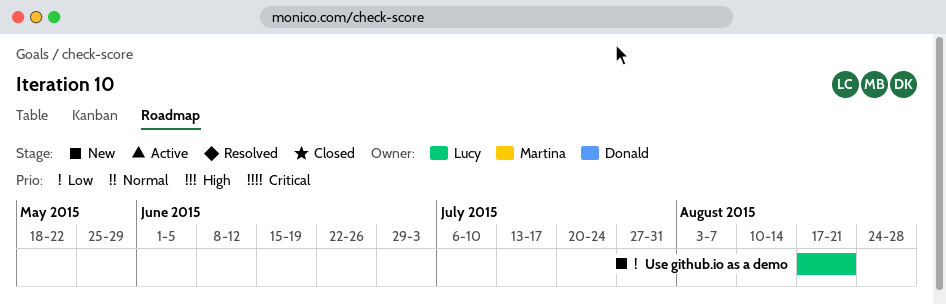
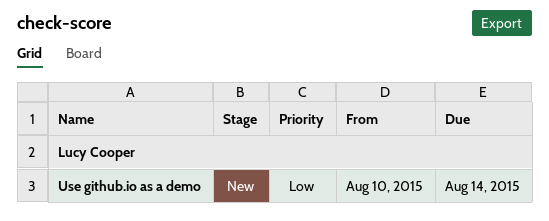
Use github.io as a demo, start: Aug 17 -> Aug 10
Use github.io as a demo, due: Aug 21 -> Aug 14

